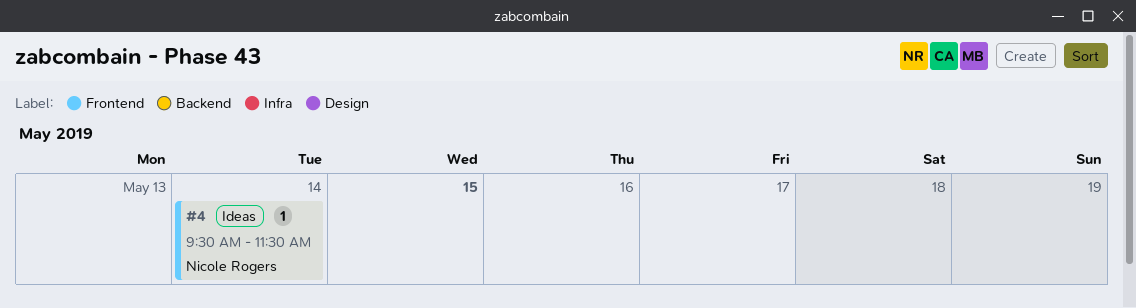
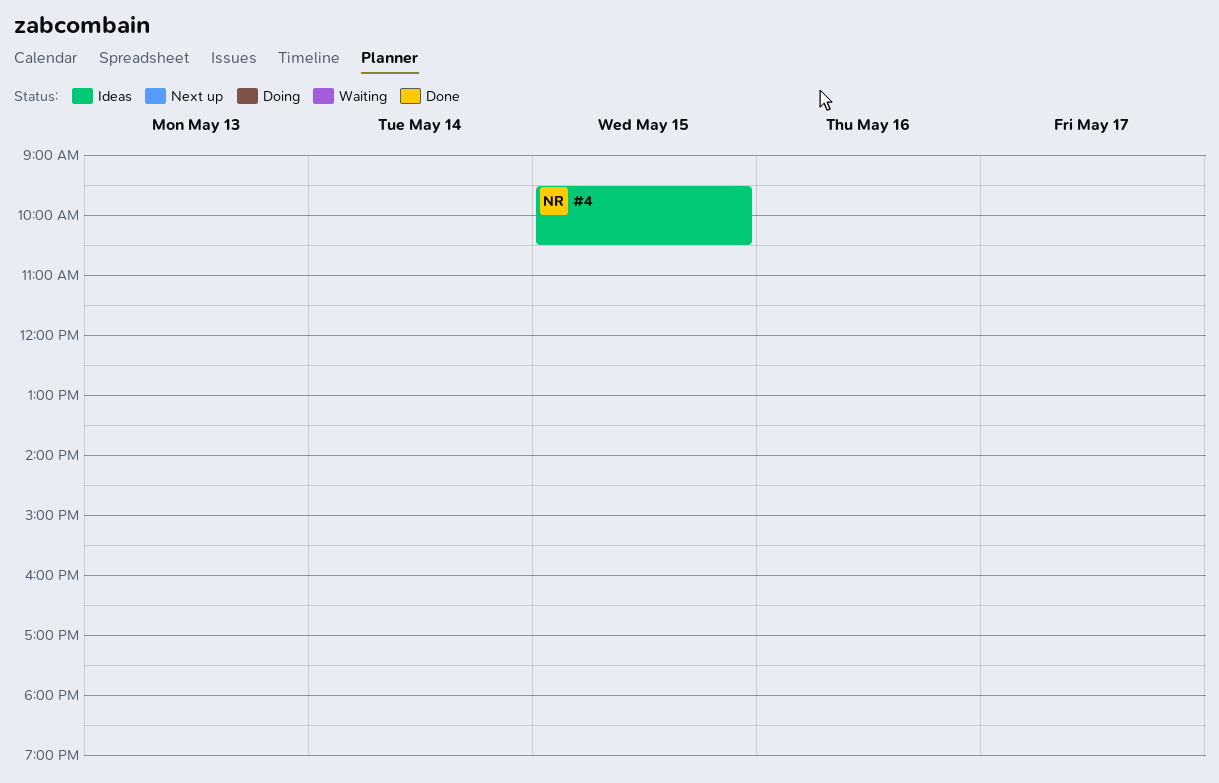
#4, day: May 14 -> May 15
#4, ends: 11:30 -> 10:30

